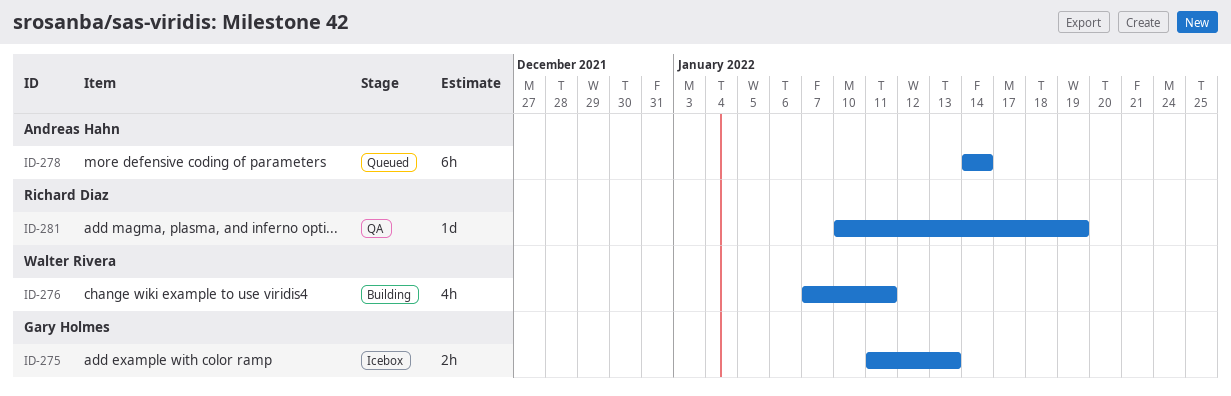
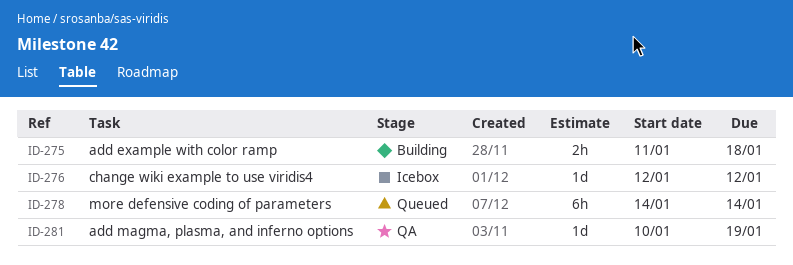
ID-275, status: Icebox -> Building
ID-275, due: Jan 13 -> Jan 18
ID-276, status: Building -> Icebox
ID-276, estimate: 4h -> 1d
ID-276, start: Jan 7 -> Jan 12
ID-276, due: Jan 11 -> Jan 12

